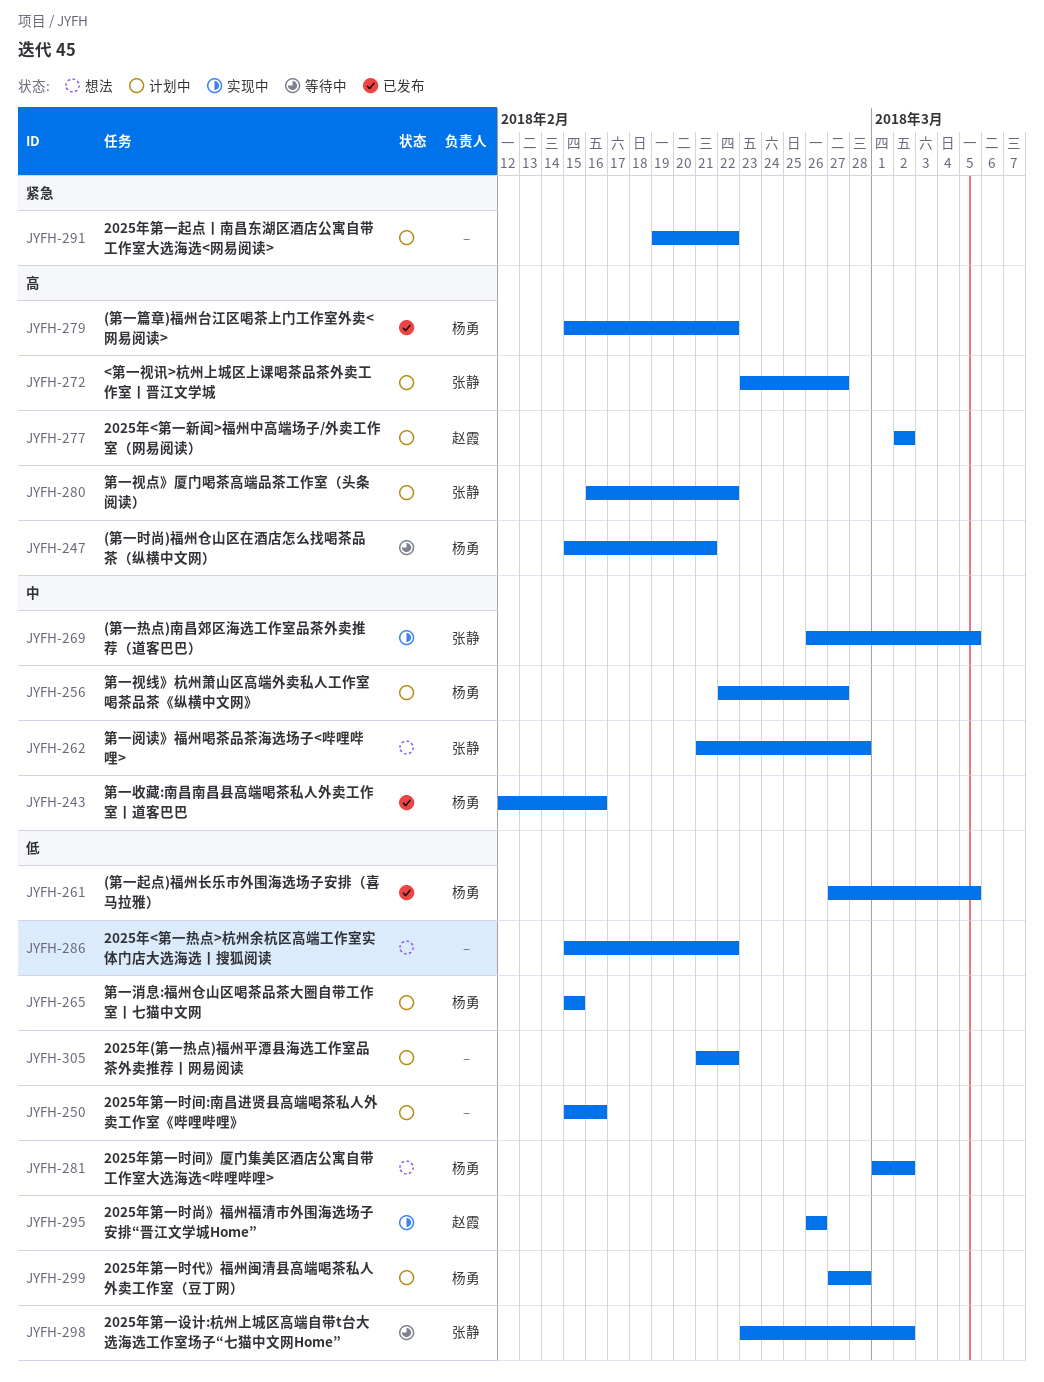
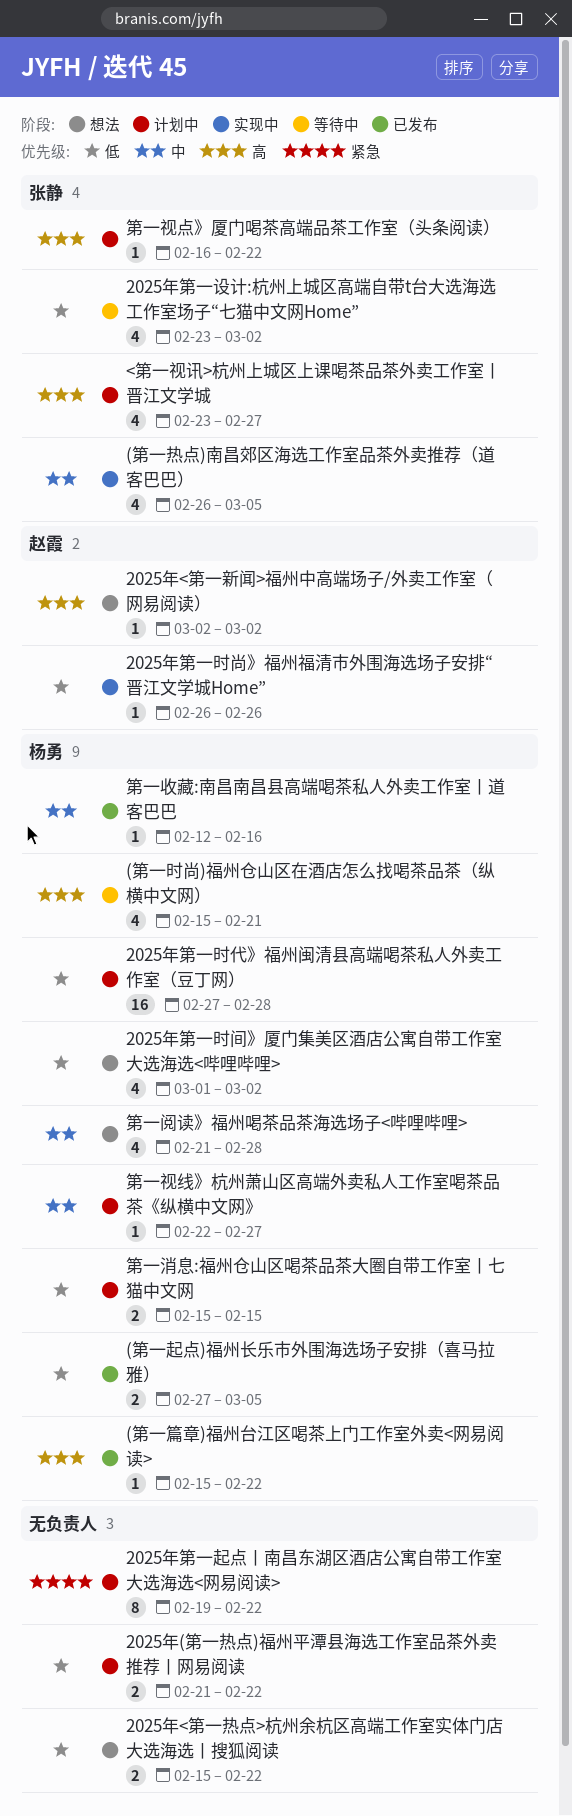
2025年<第一新闻>福州中高端场子/外卖工作室（网易阅读）, status: 计划中 -> 想法
2025年第一时间:南昌进贤县高端喝茶私人外卖工作室《哔哩哔哩》: present -> none
第一阅读》福州喝茶品茶海选场子<哔哩哔哩>, owner: 张静 -> 杨勇

